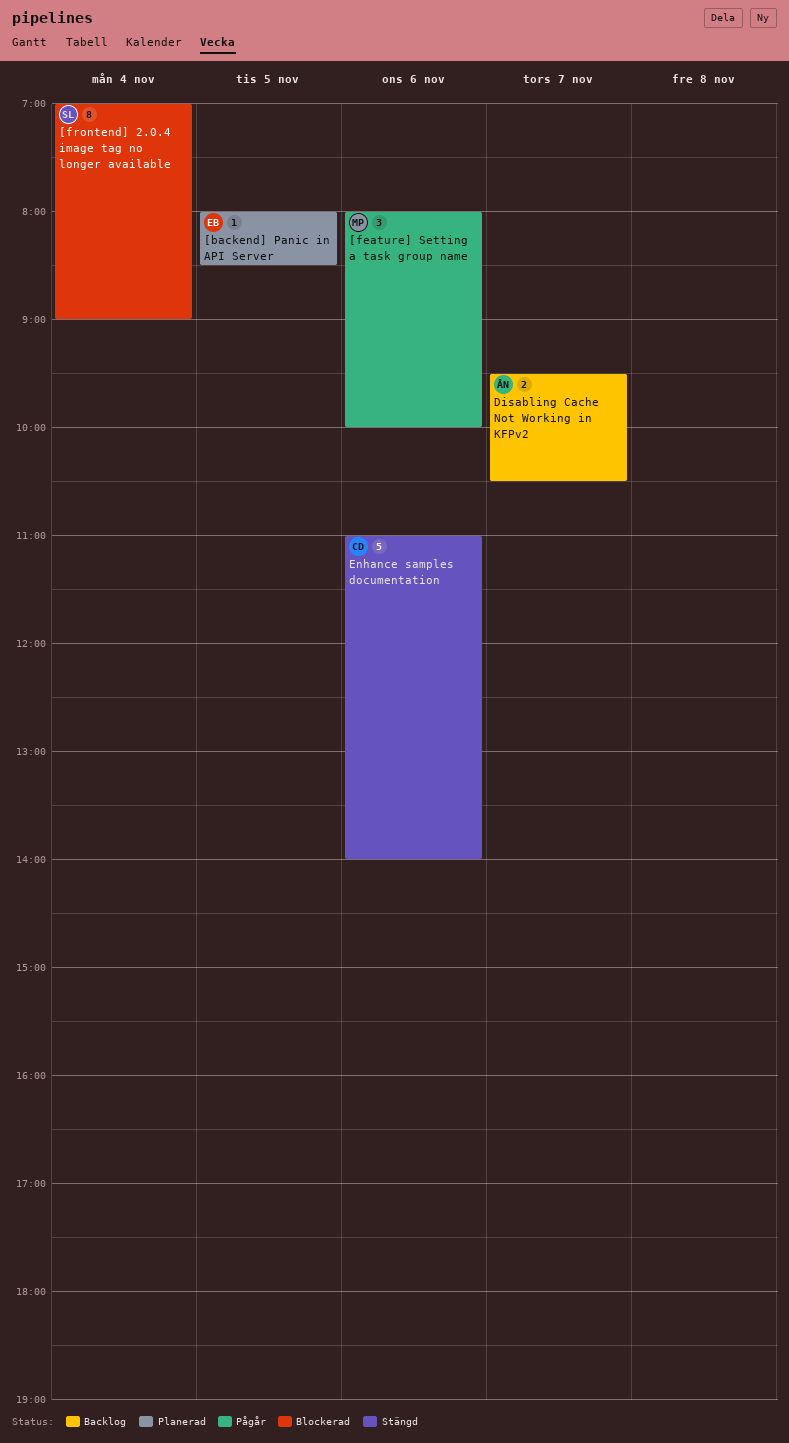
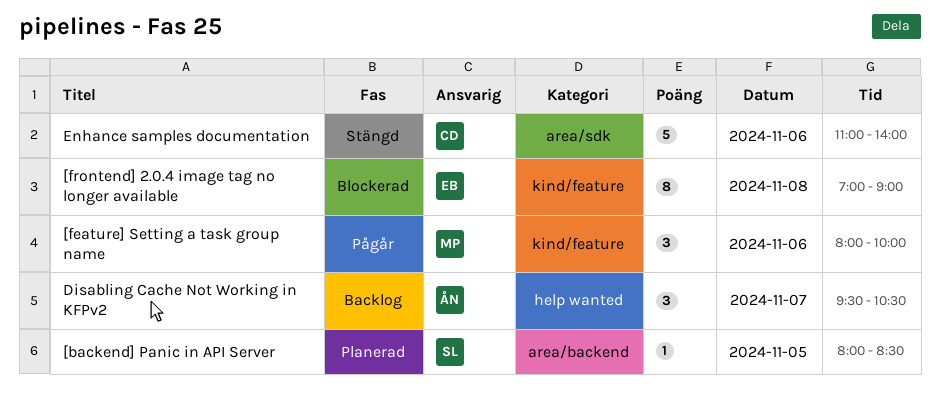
[backend] Panic in API Server, owner: EB -> SL
[frontend] 2.0.4 image tag no longer available, owner: SL -> EB
[frontend] 2.0.4 image tag no longer available, day: Nov 4 -> Nov 8
Disabling Cache Not Working in KFPv2, estimate: 2 -> 3

